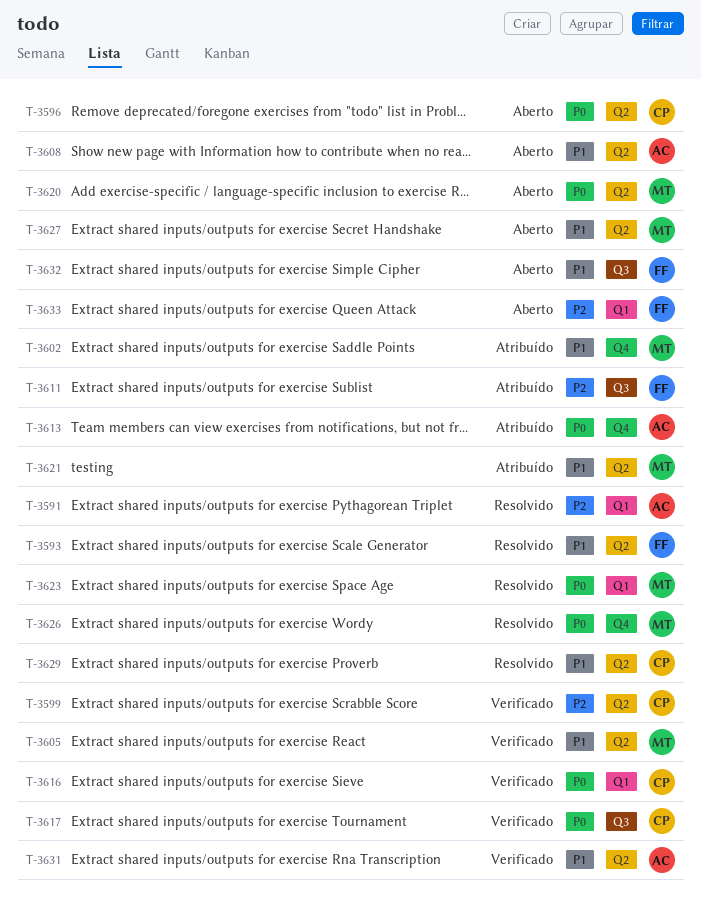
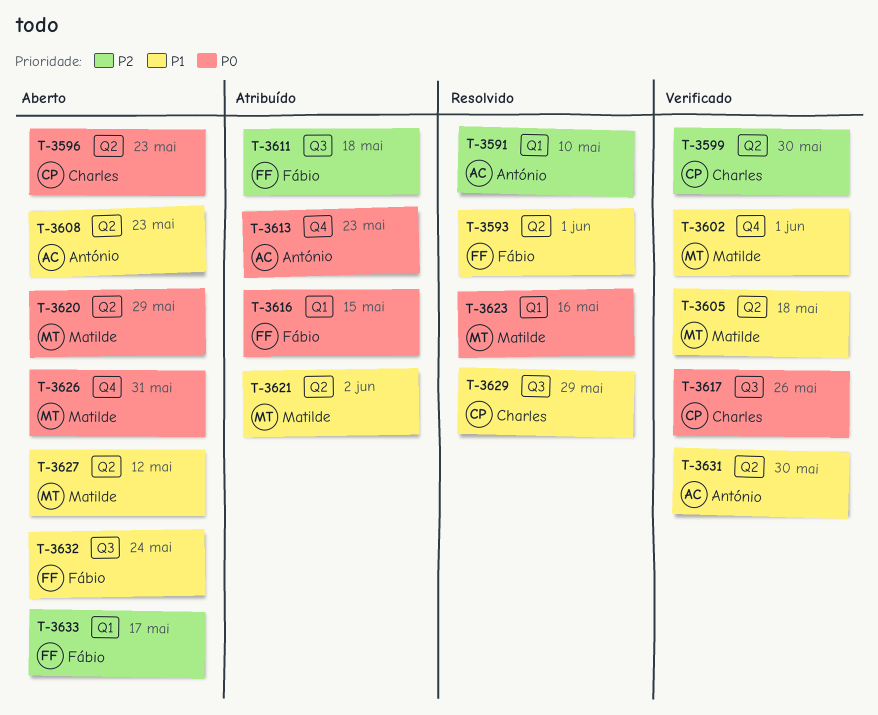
T-3602, status: Atribuído -> Verificado
T-3616, status: Verificado -> Atribuído
T-3616, owner: Charles -> Fábio
T-3626, status: Resolvido -> Aberto
T-3629, label: Q2 -> Q3

